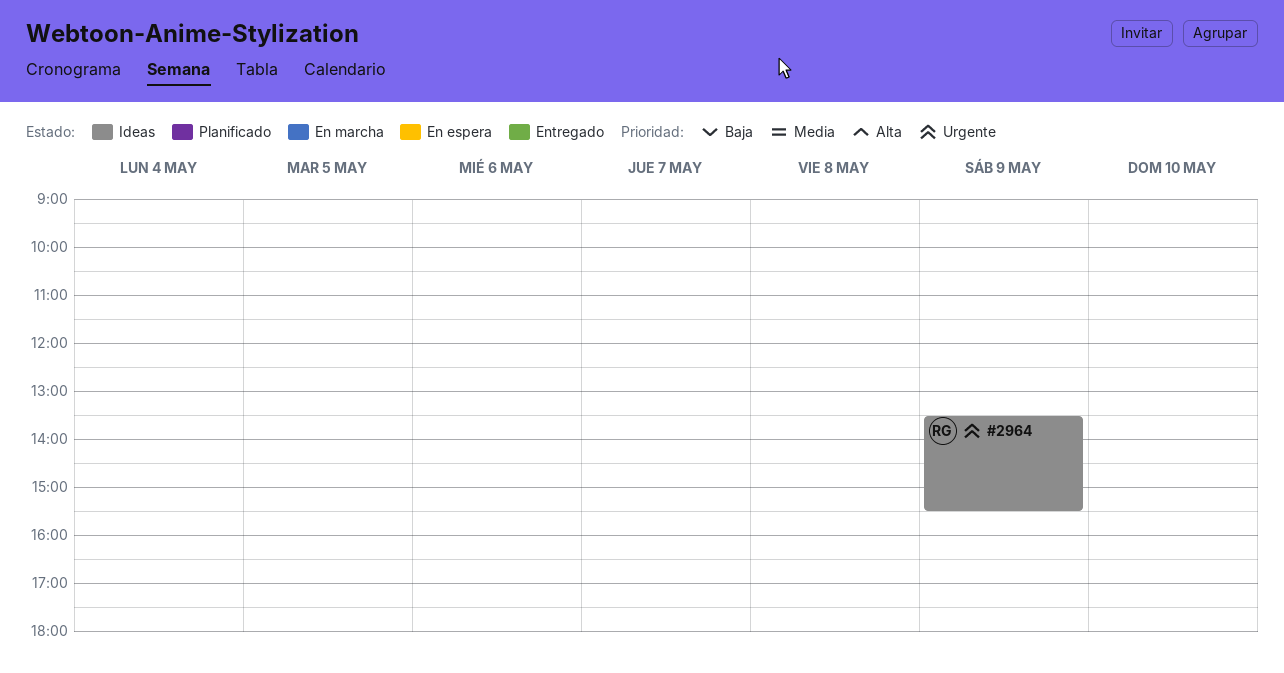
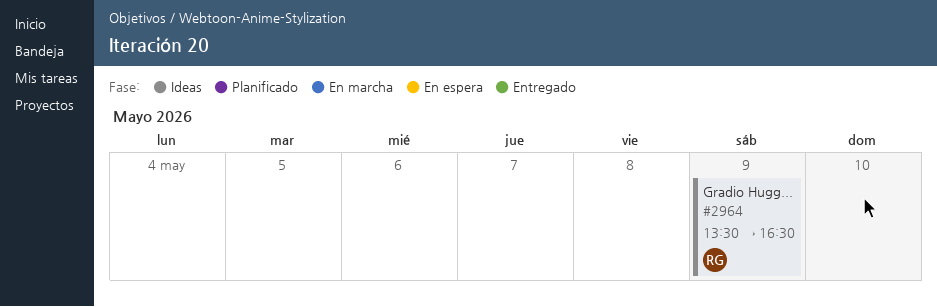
#2964, ends: 15:30 -> 16:30

